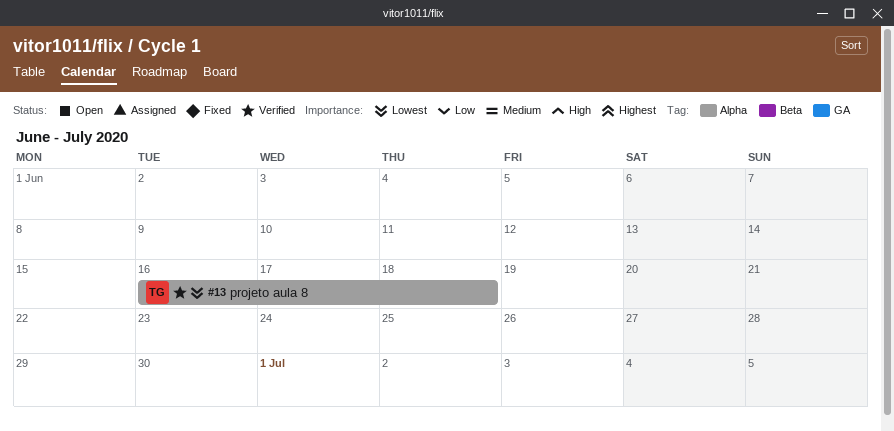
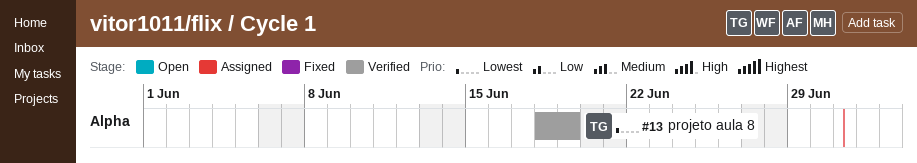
#13, start: Jun 16 -> Jun 18
#13, due: Jun 18 -> Jun 19

